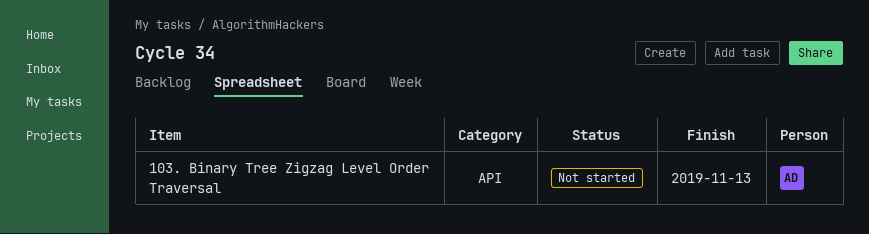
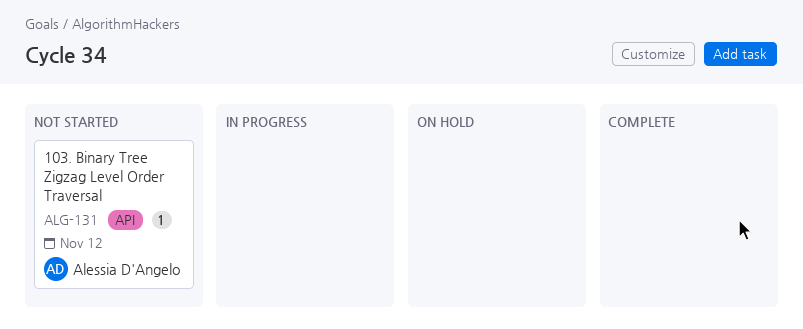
103. Binary Tree Zigzag Level Order Traversal, due: Nov 13 -> Nov 12

